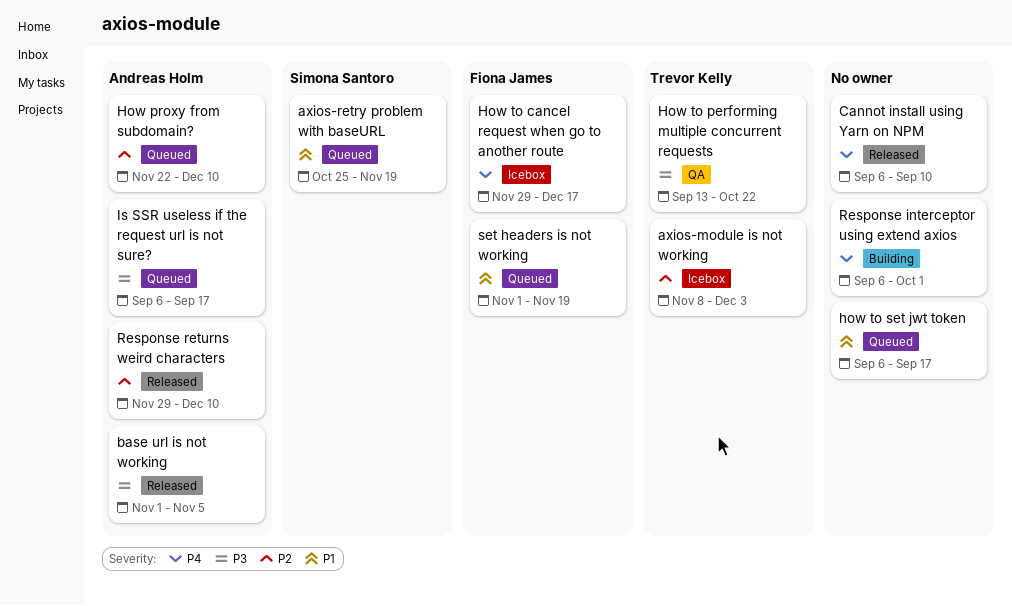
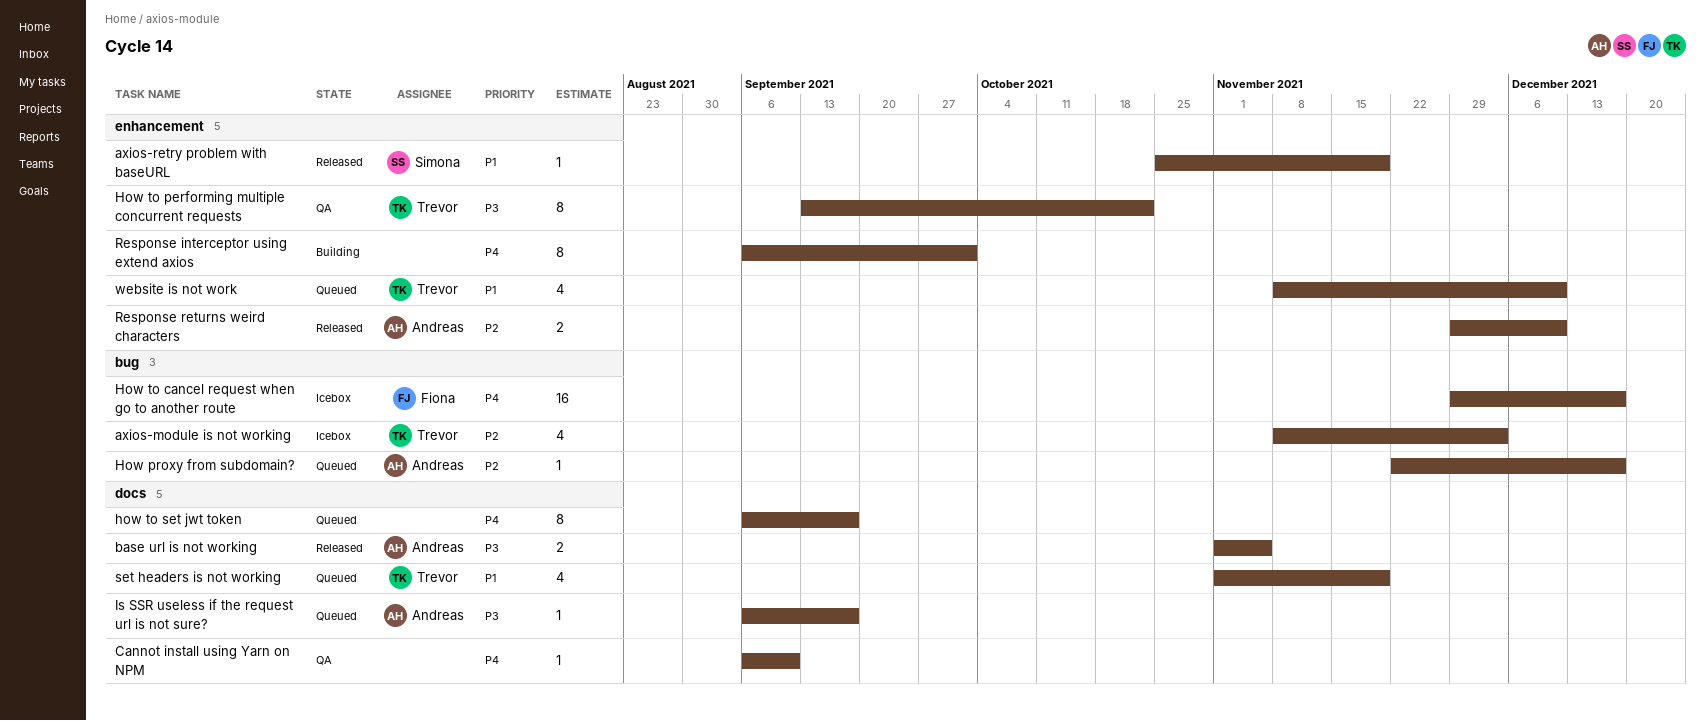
axios-retry problem with baseURL, status: Queued -> Released
Cannot install using Yarn on NPM, status: Released -> QA
How proxy from subdomain?, due: Dec 10 -> Dec 17
how to set jwt token, priority: P1 -> P4
set headers is not working, owner: Fiona James -> Trevor Kelly
website is not work: none -> present

